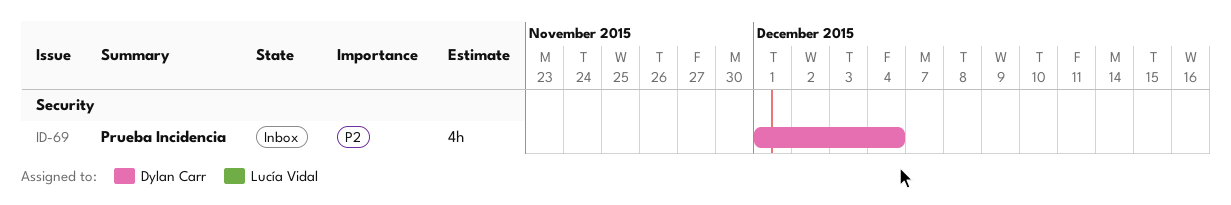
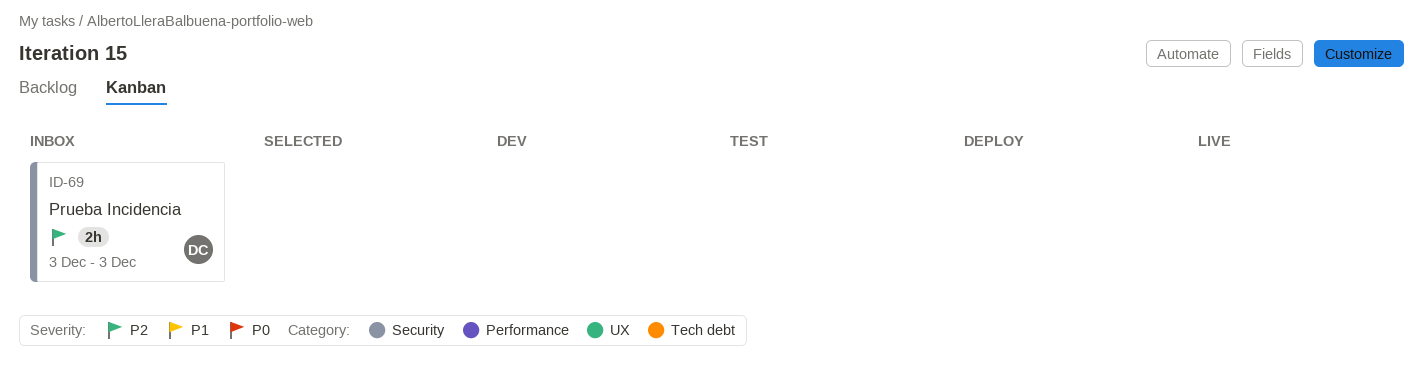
ID-69, estimate: 4h -> 2h
ID-69, start: Dec 1 -> Dec 3
ID-69, due: Dec 4 -> Dec 3

